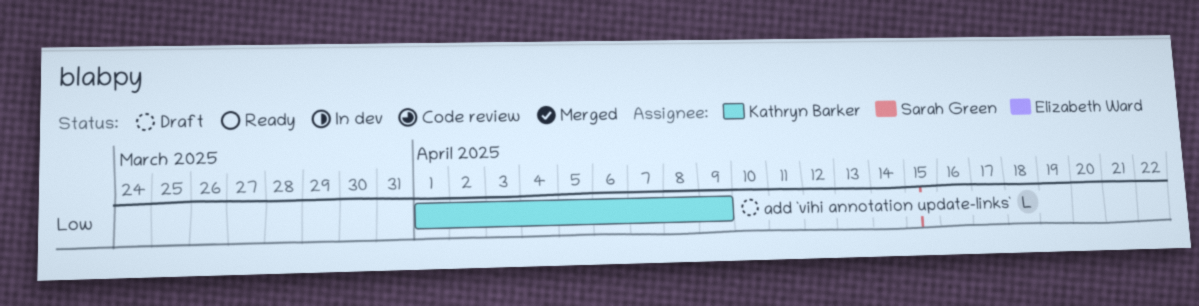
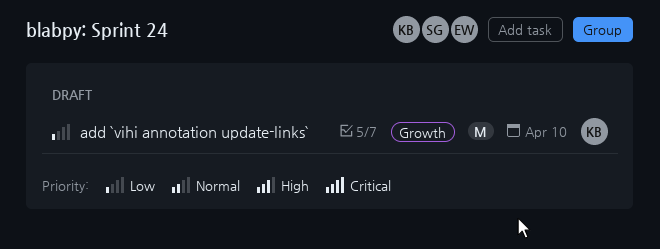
add `vihi annotation update-links`, estimate: L -> M
add `vihi annotation update-links`, due: Apr 9 -> Apr 10

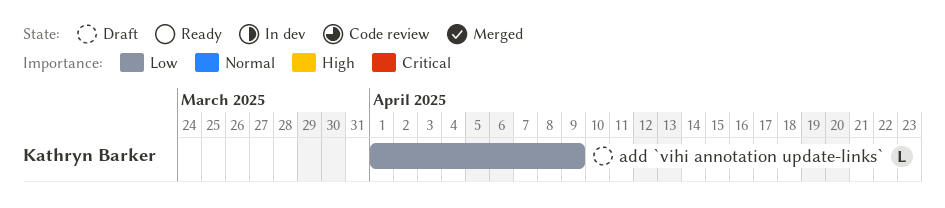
add `vihi annotation update-links`, estimate: M -> L
add `vihi annotation update-links`, due: Apr 10 -> Apr 9

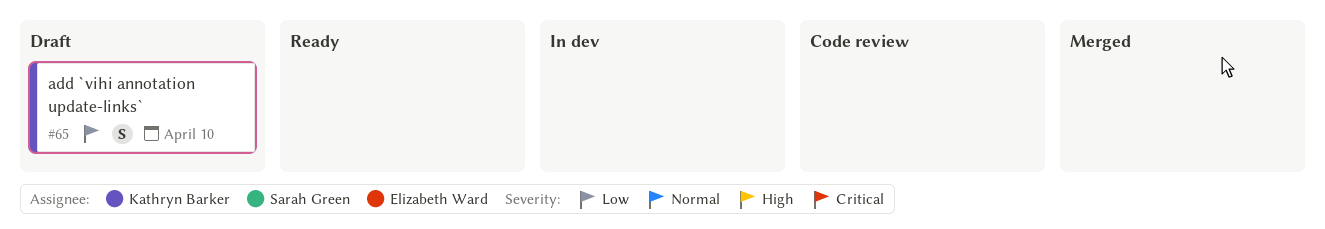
add `vihi annotation update-links`, estimate: L -> S
add `vihi annotation update-links`, due: Apr 9 -> Apr 10

